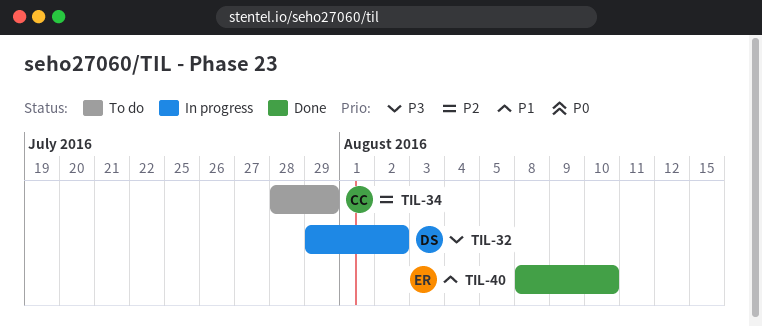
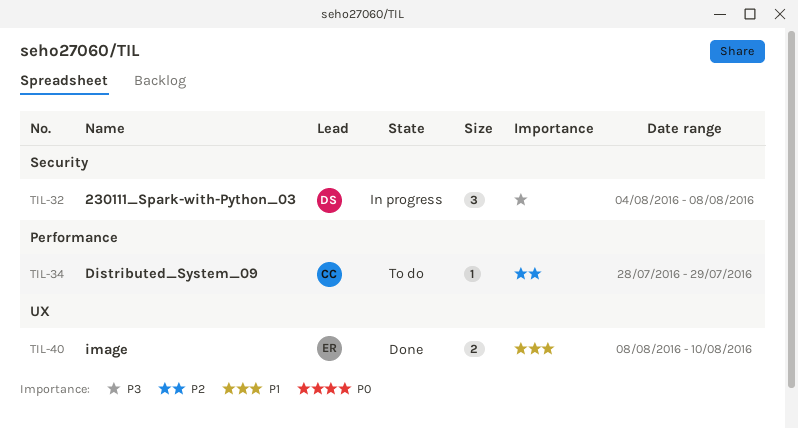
TIL-32, start: Jul 29 -> Aug 4
TIL-32, due: Aug 2 -> Aug 8

